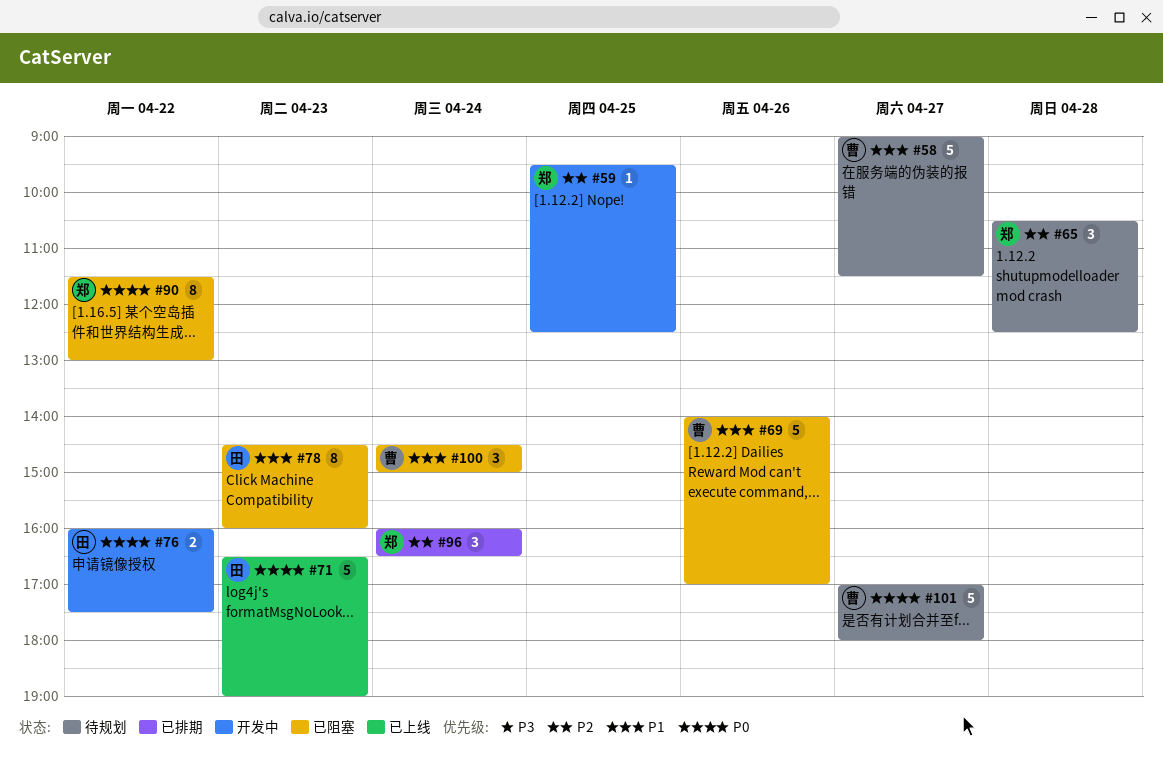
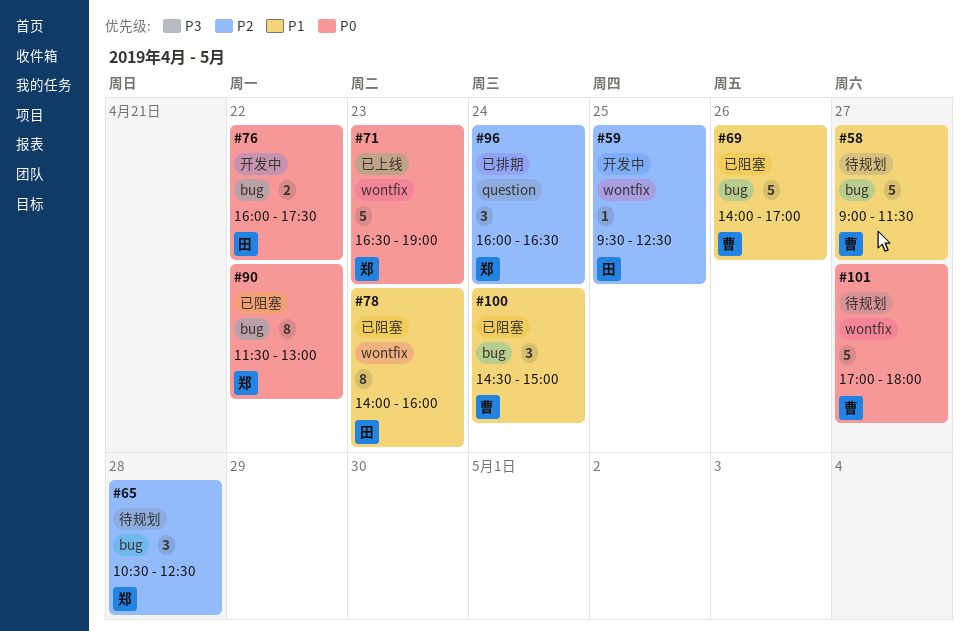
#59, owner: 郑 -> 田
#71, owner: 田 -> 郑
#78, begins: 14:30 -> 14:00

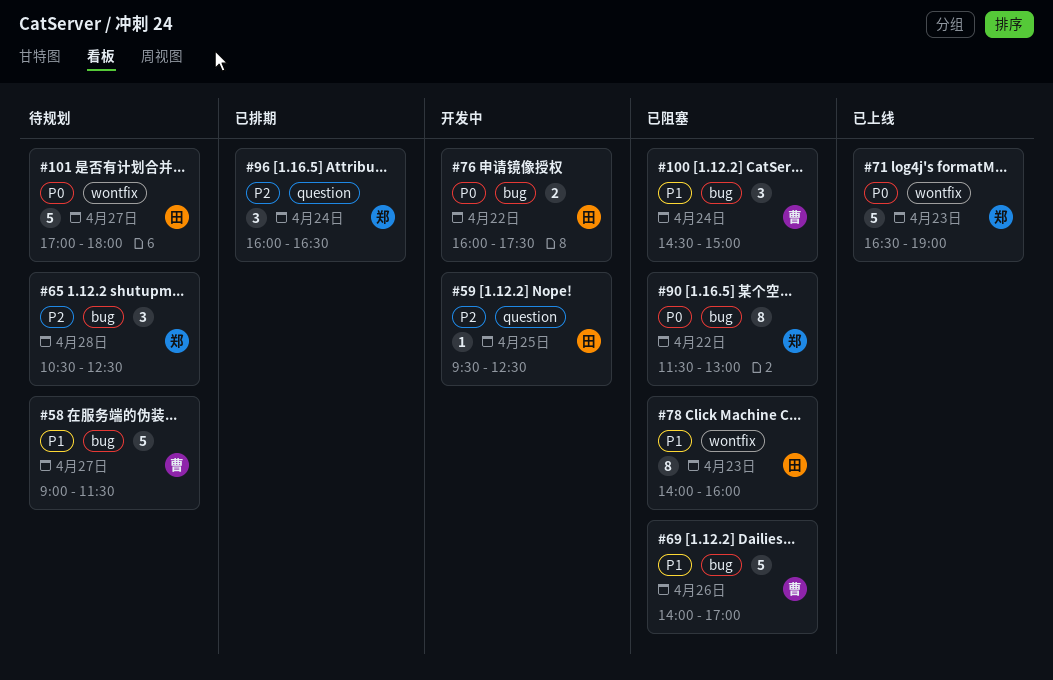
#59, label: wontfix -> question
#101, owner: 曹 -> 田

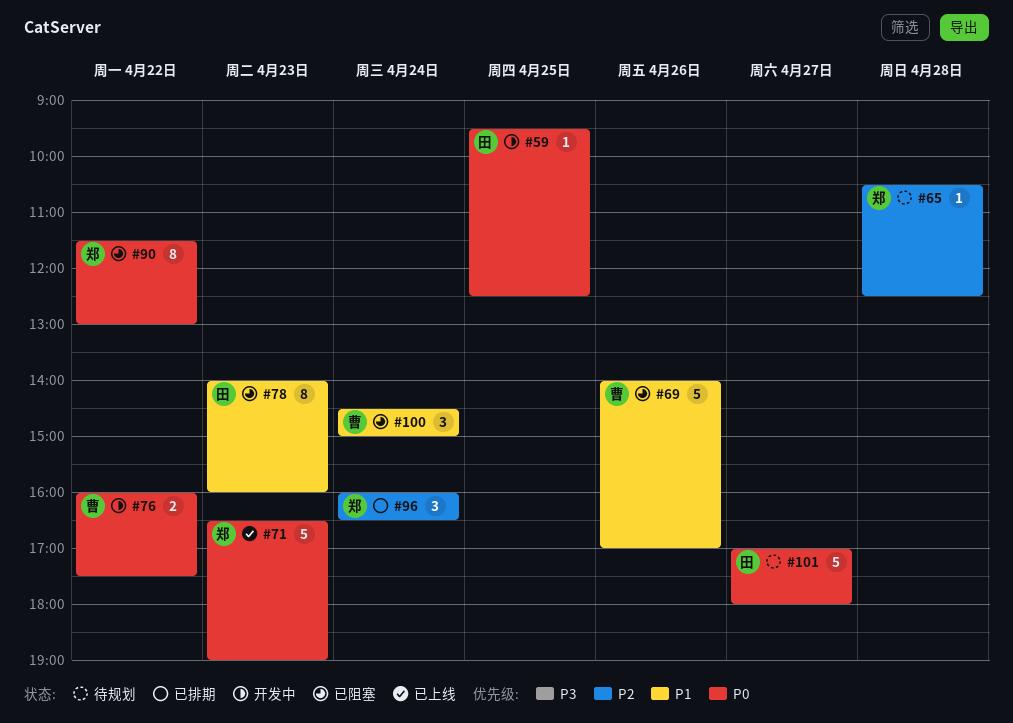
#58: present -> none
#59, priority: P2 -> P0
#65, estimate: 3 -> 1
#76, owner: 田 -> 曹

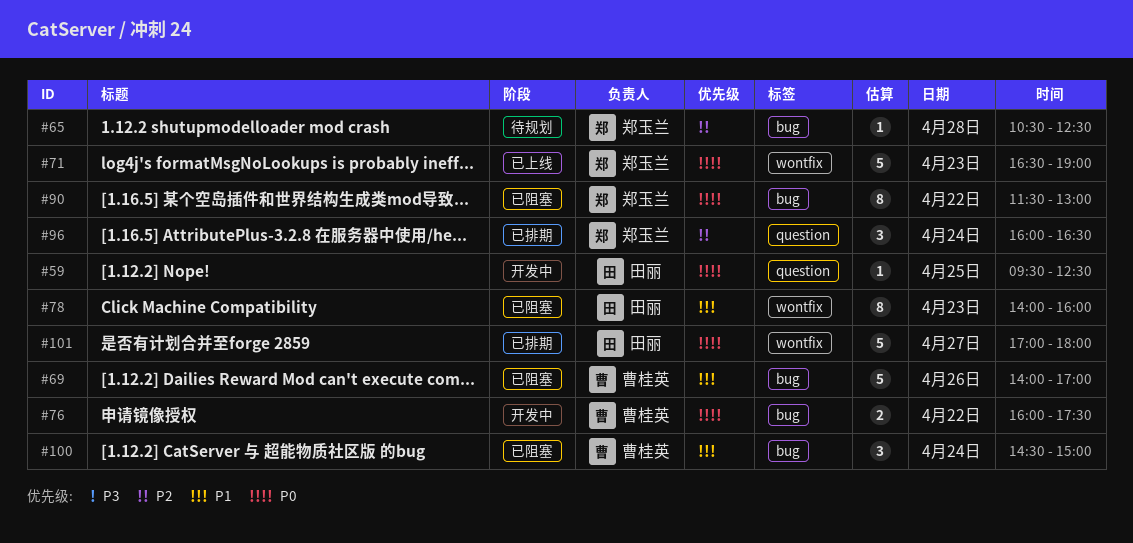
#101, status: 待规划 -> 已排期

